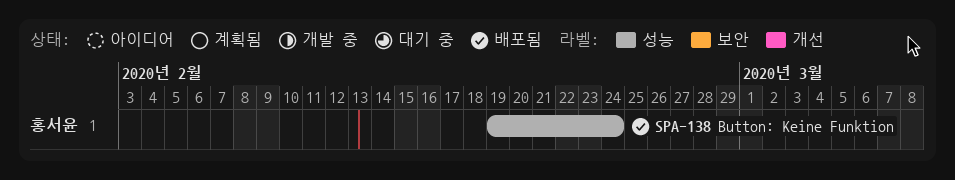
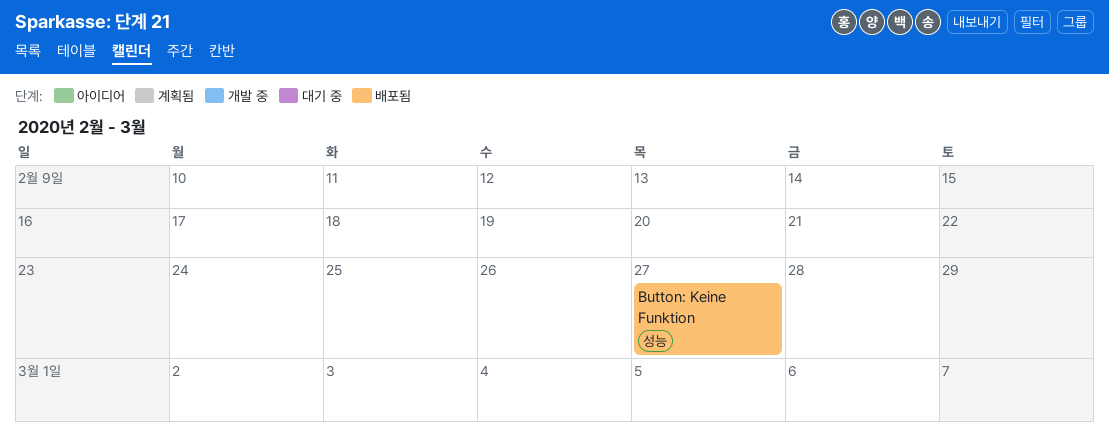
Button: Keine Funktion, due: Feb 24 -> Feb 27

